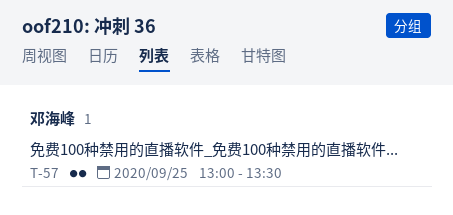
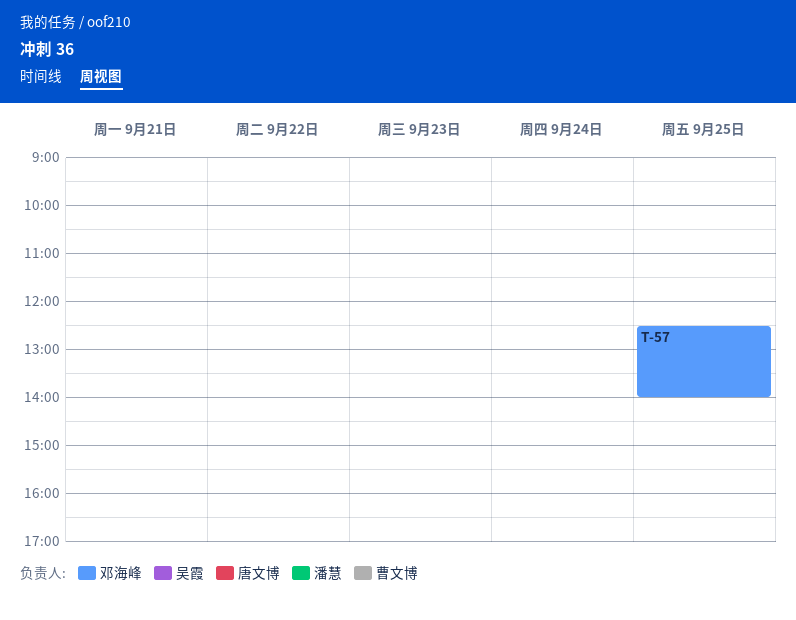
T-57, begins: 13:00 -> 12:30
T-57, ends: 13:30 -> 14:00

